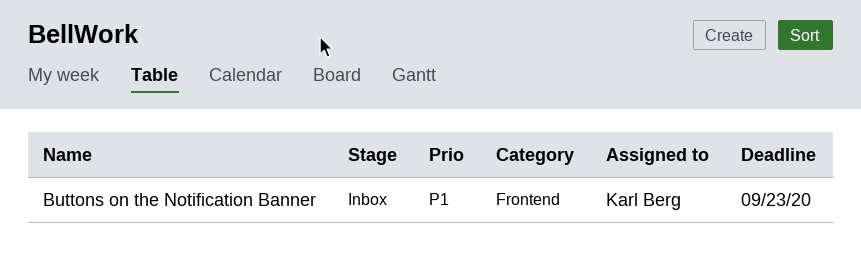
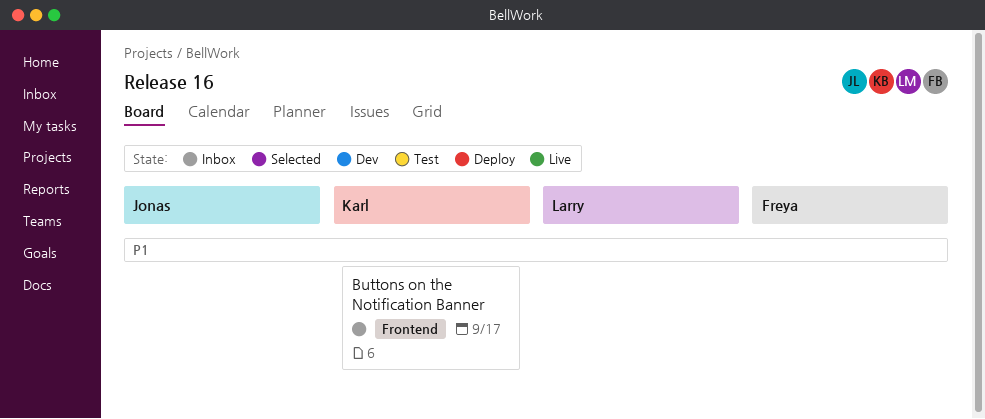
Buttons on the Notification Banner, due: Sep 23 -> Sep 17

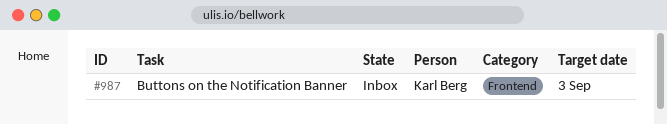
Buttons on the Notification Banner, due: Sep 17 -> Sep 3

